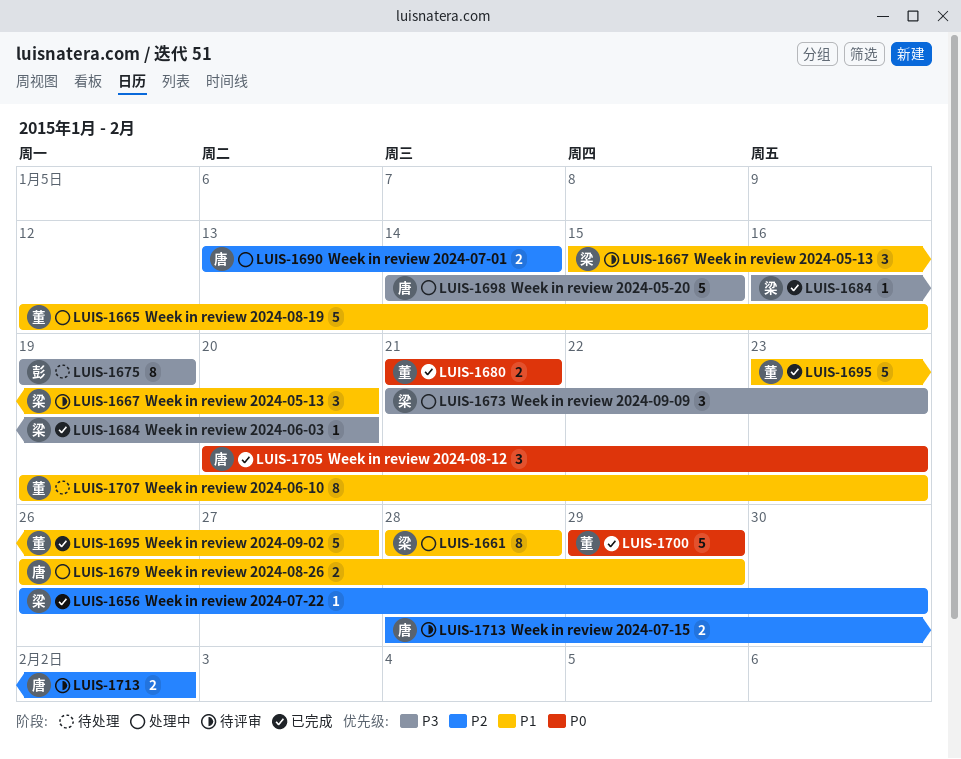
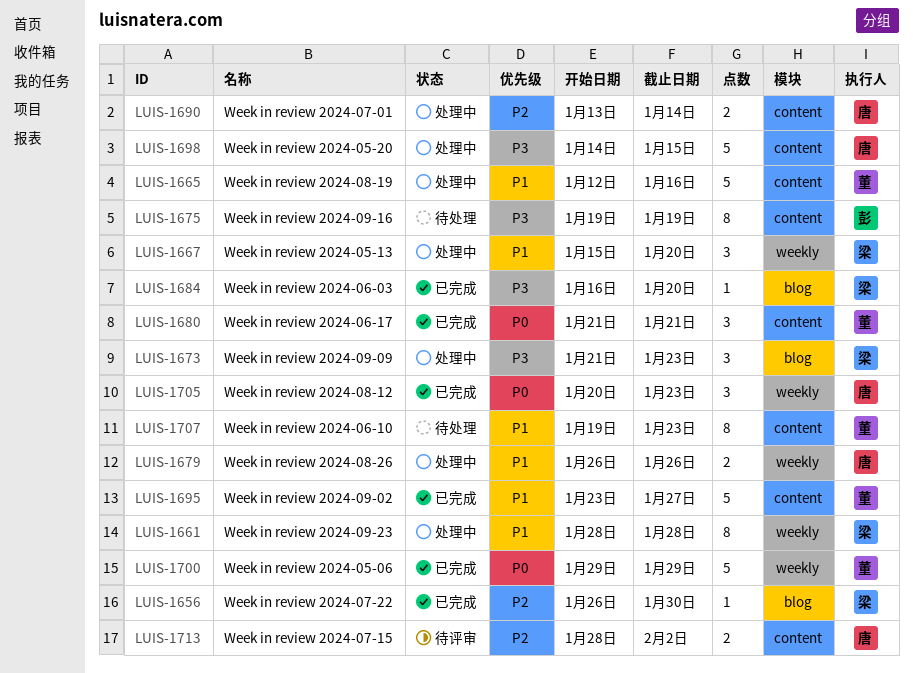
LUIS-1667, status: 待评审 -> 处理中
LUIS-1679, due: Jan 29 -> Jan 26
LUIS-1680, estimate: 2 -> 3

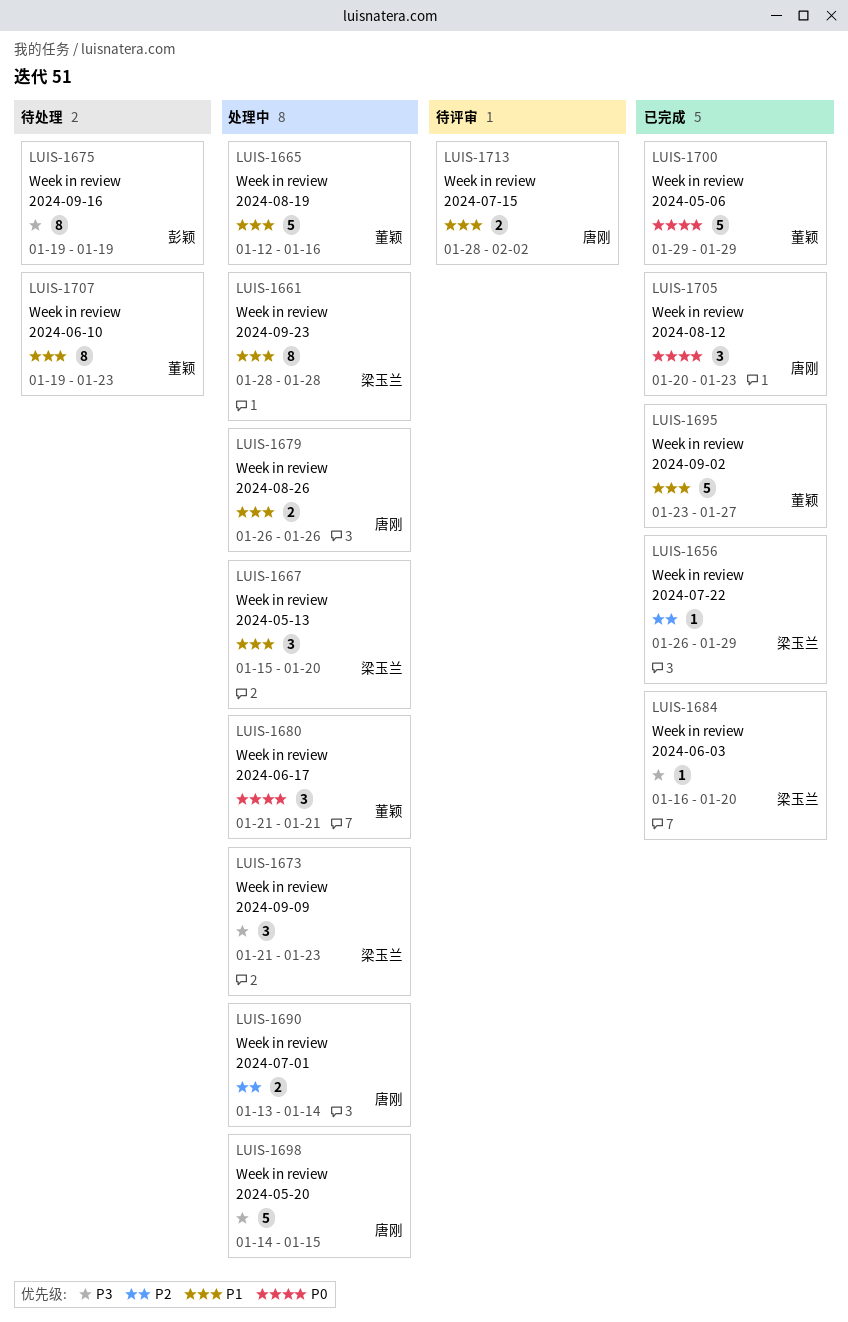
LUIS-1656, due: Jan 30 -> Jan 29
LUIS-1680, status: 已完成 -> 处理中
LUIS-1713, priority: P2 -> P1

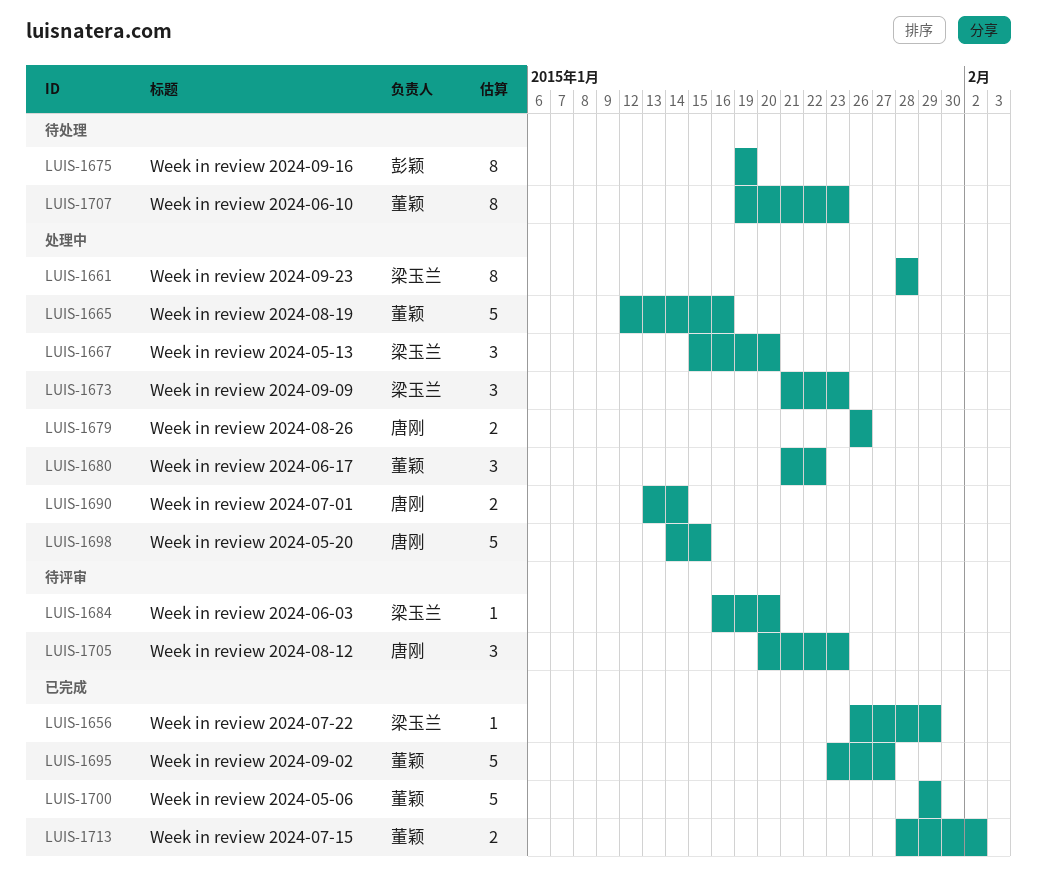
LUIS-1680, due: Jan 21 -> Jan 22
LUIS-1684, status: 已完成 -> 待评审
LUIS-1705, status: 已完成 -> 待评审
LUIS-1713, status: 待评审 -> 已完成
LUIS-1713, owner: 唐刚 -> 董颖

